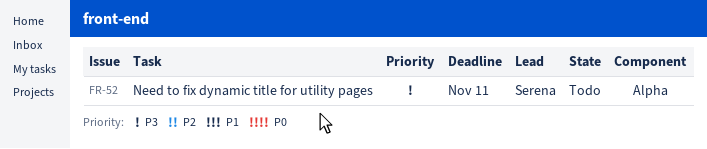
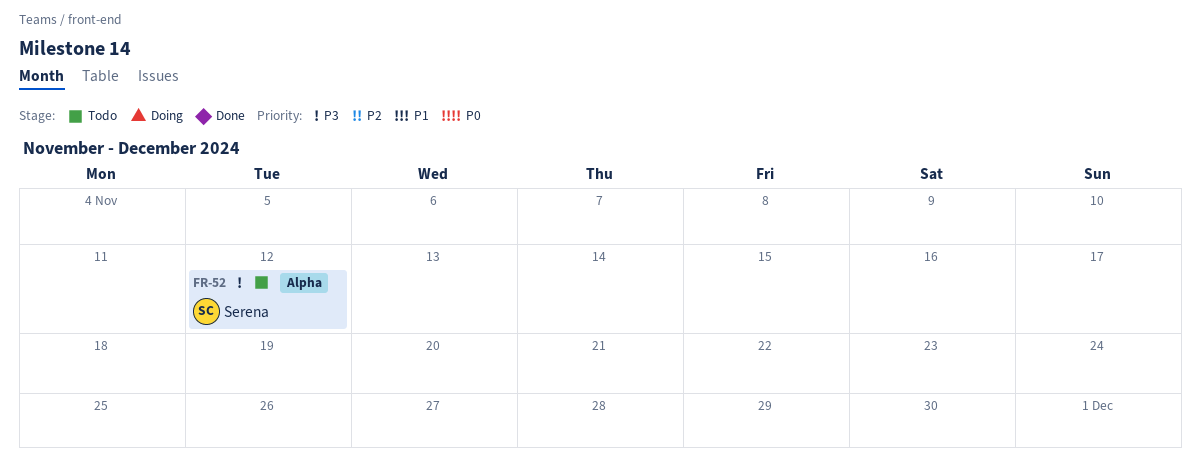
FR-52, due: Nov 11 -> Nov 12

